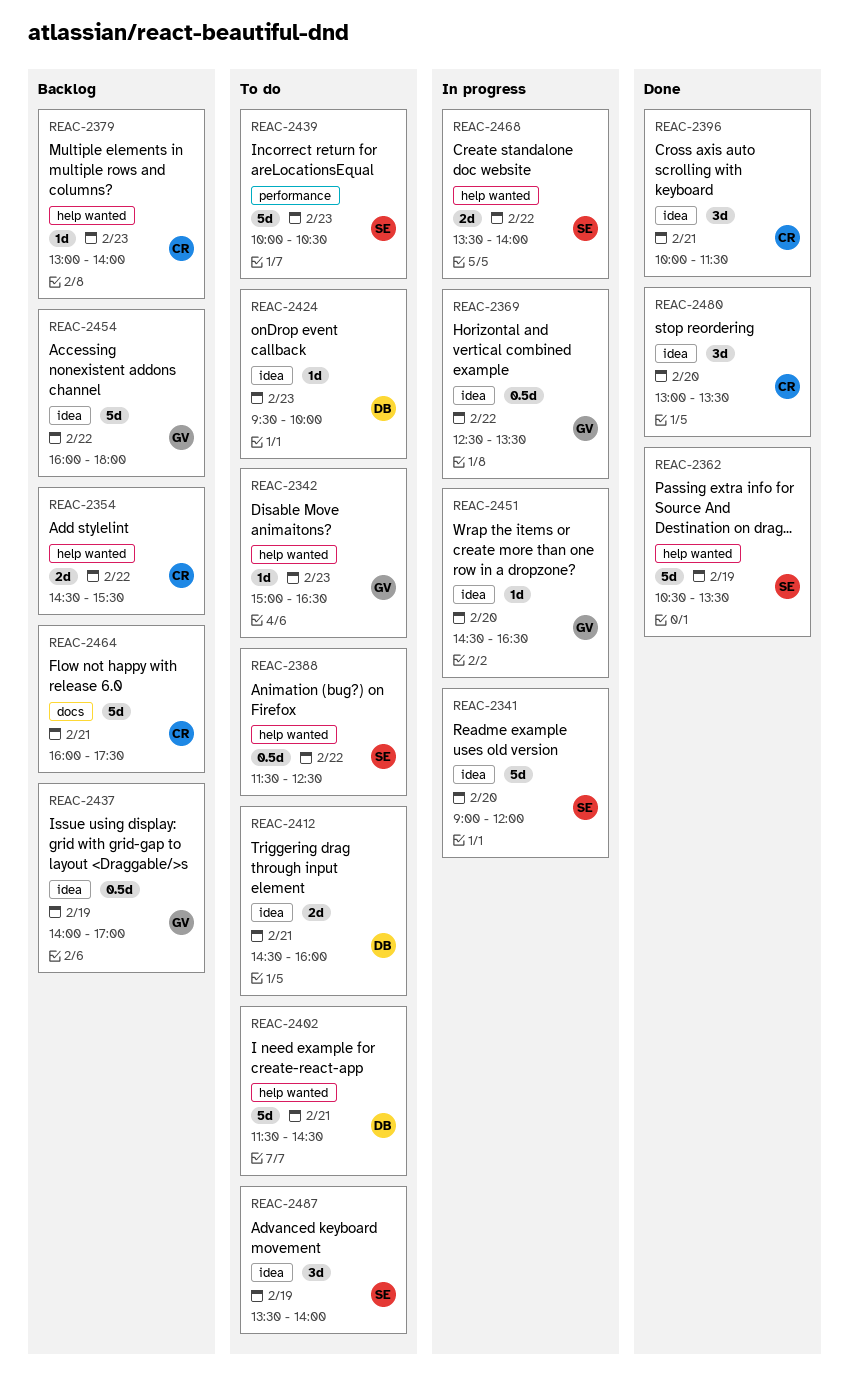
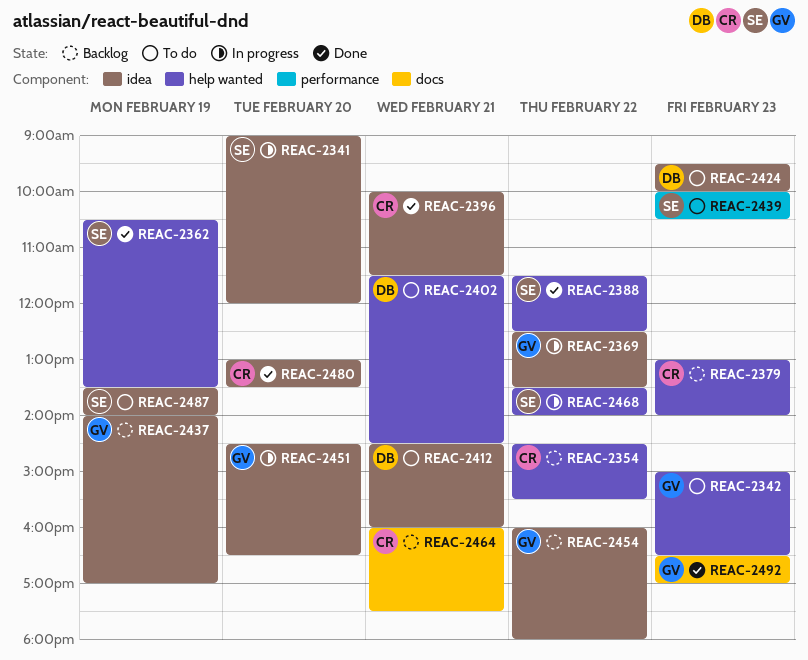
REAC-2388, status: To do -> Done
REAC-2492: none -> present

